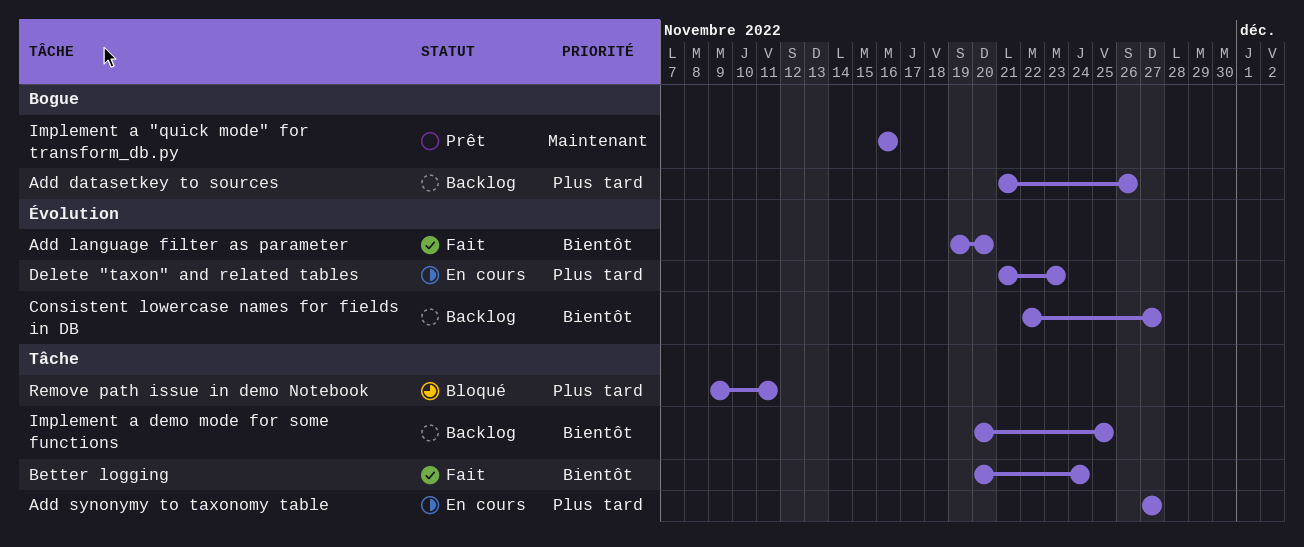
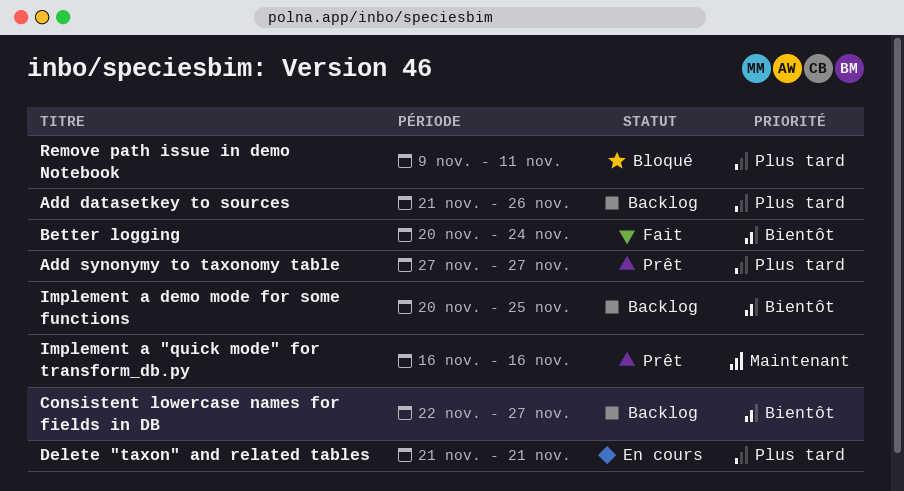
Add language filter as parameter: present -> none
Add synonymy to taxonomy table, status: En cours -> Prêt
Delete "taxon" and related tables, due: Nov 23 -> Nov 21

